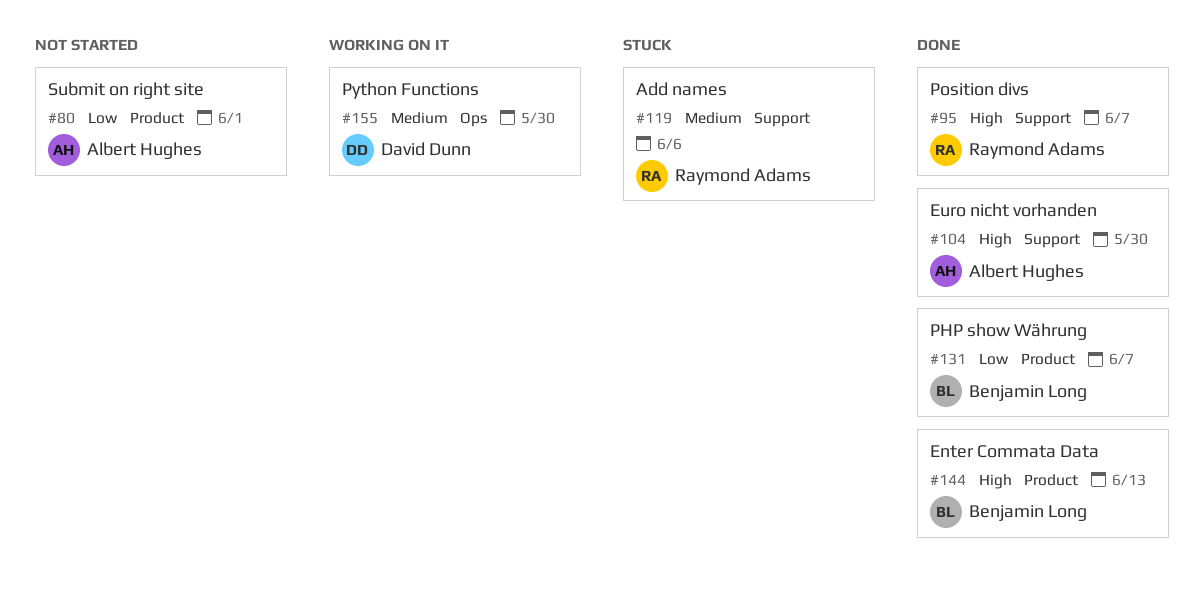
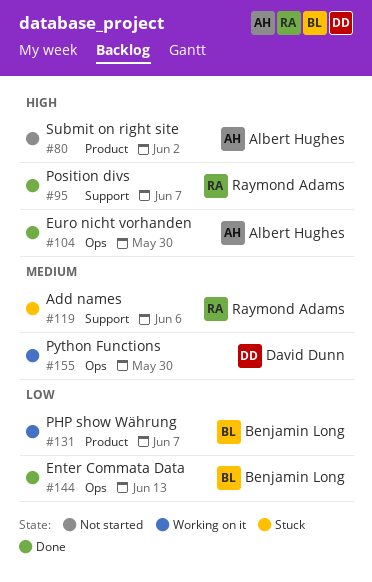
#80, priority: Low -> High
#80, due: Jun 1 -> Jun 2
#104, label: Support -> Ops
#131, status: Done -> Working on it
#144, priority: High -> Low
#144, label: Product -> Ops

